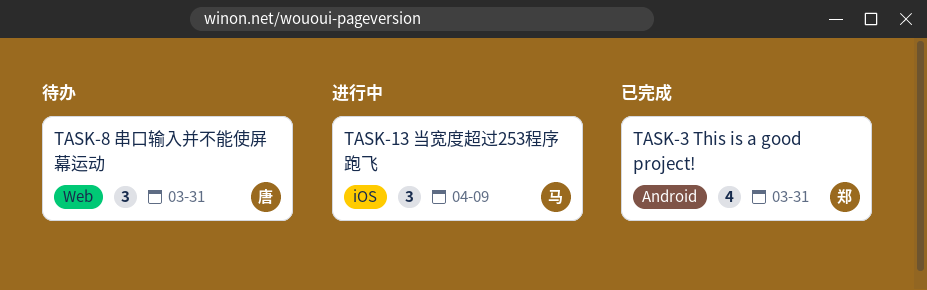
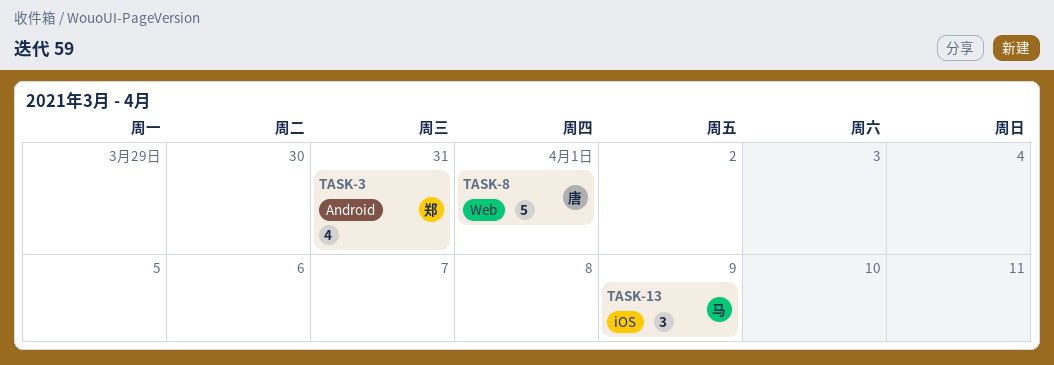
TASK-8, estimate: 3 -> 5
TASK-8, due: Mar 31 -> Apr 1

